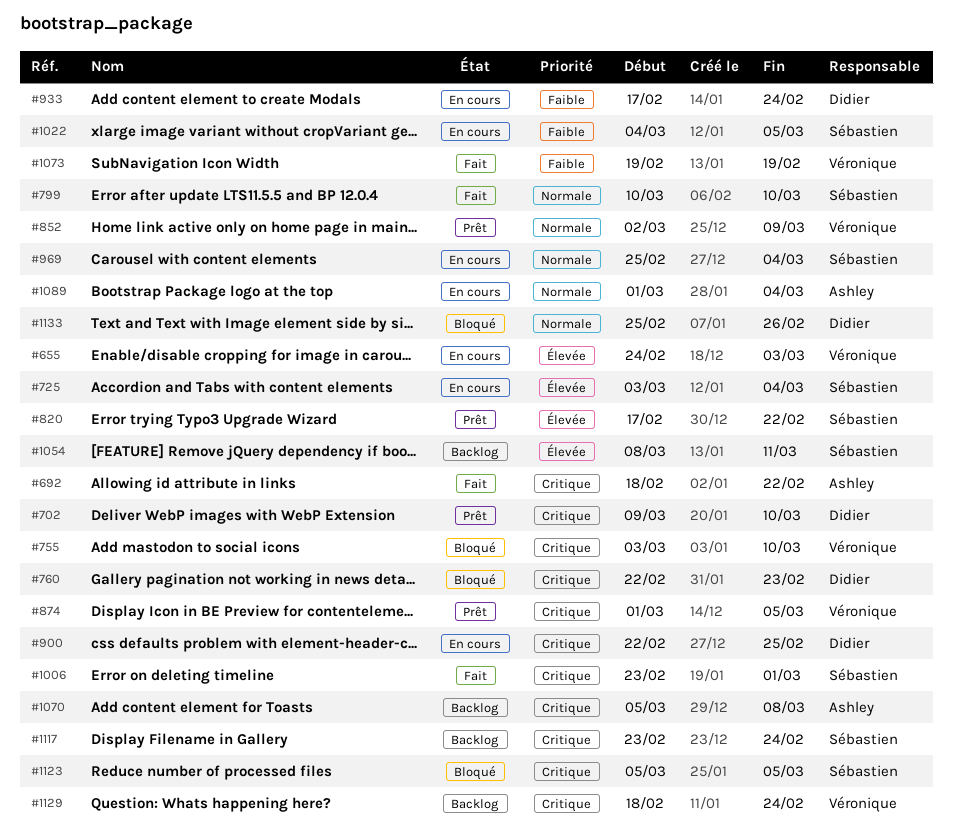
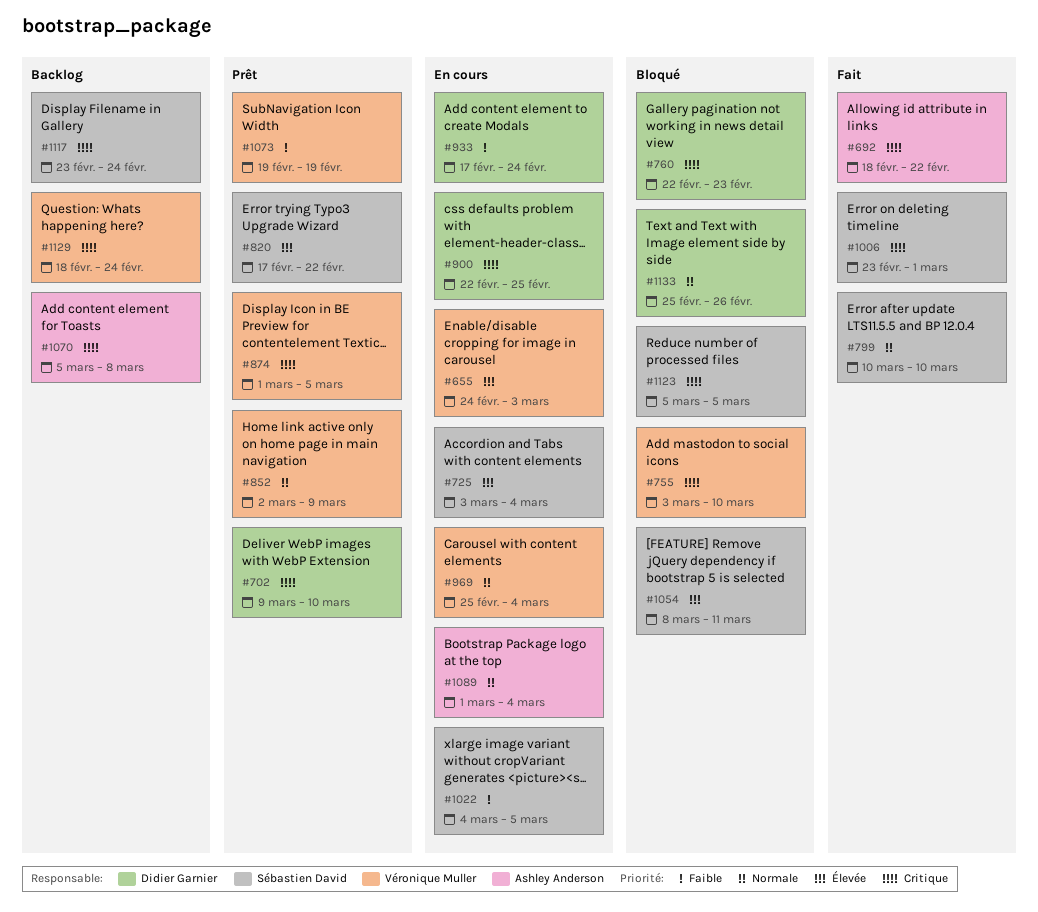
#969, owner: Sébastien David -> Véronique Muller
#1054, status: Backlog -> Bloqué
#1073, status: Fait -> Prêt

